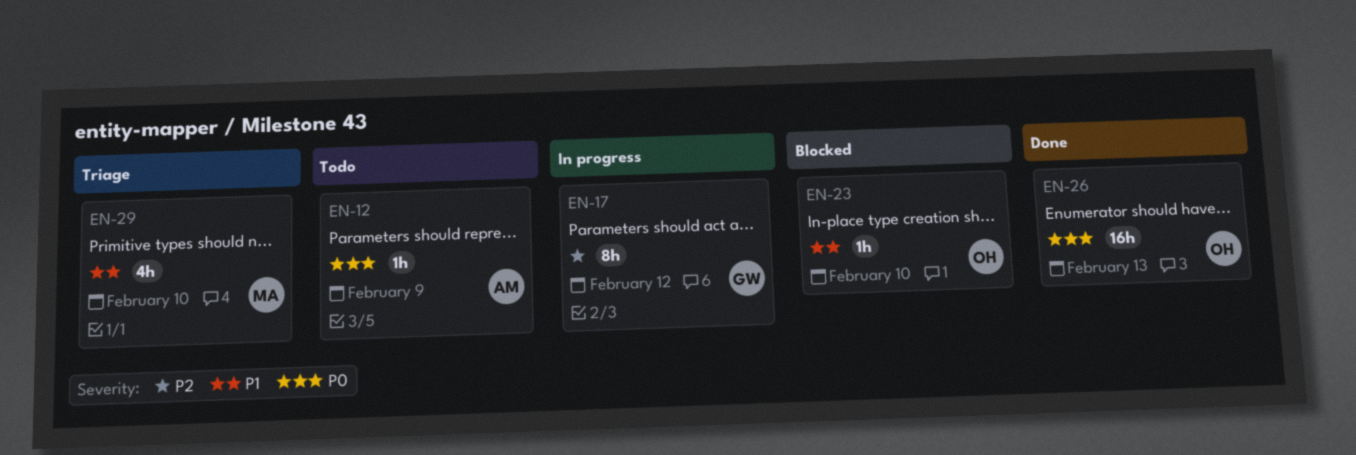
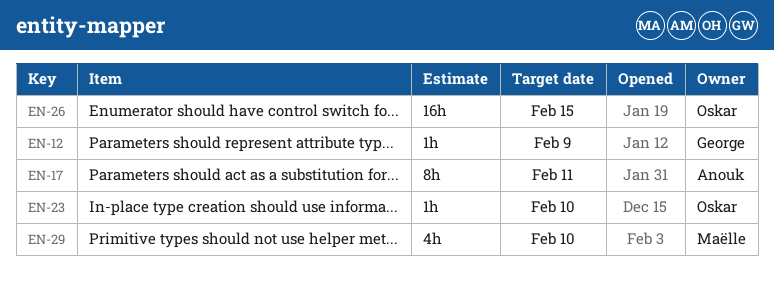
EN-12, owner: Anouk -> George
EN-17, owner: George -> Anouk
EN-17, due: Feb 12 -> Feb 11
EN-26, due: Feb 13 -> Feb 15

